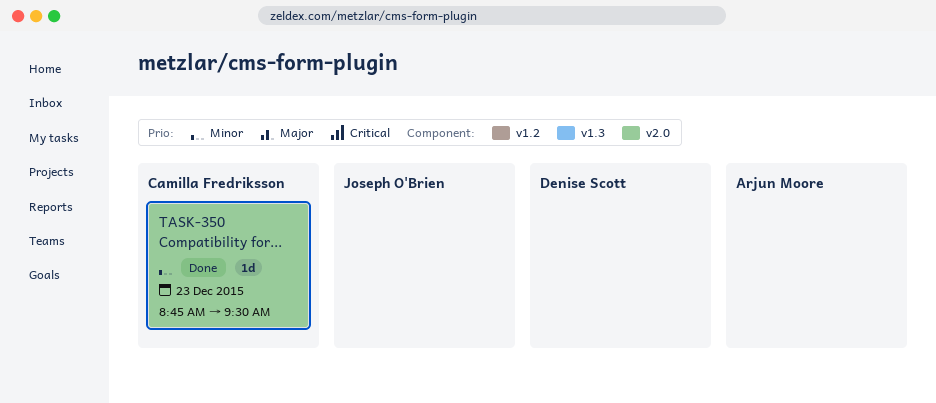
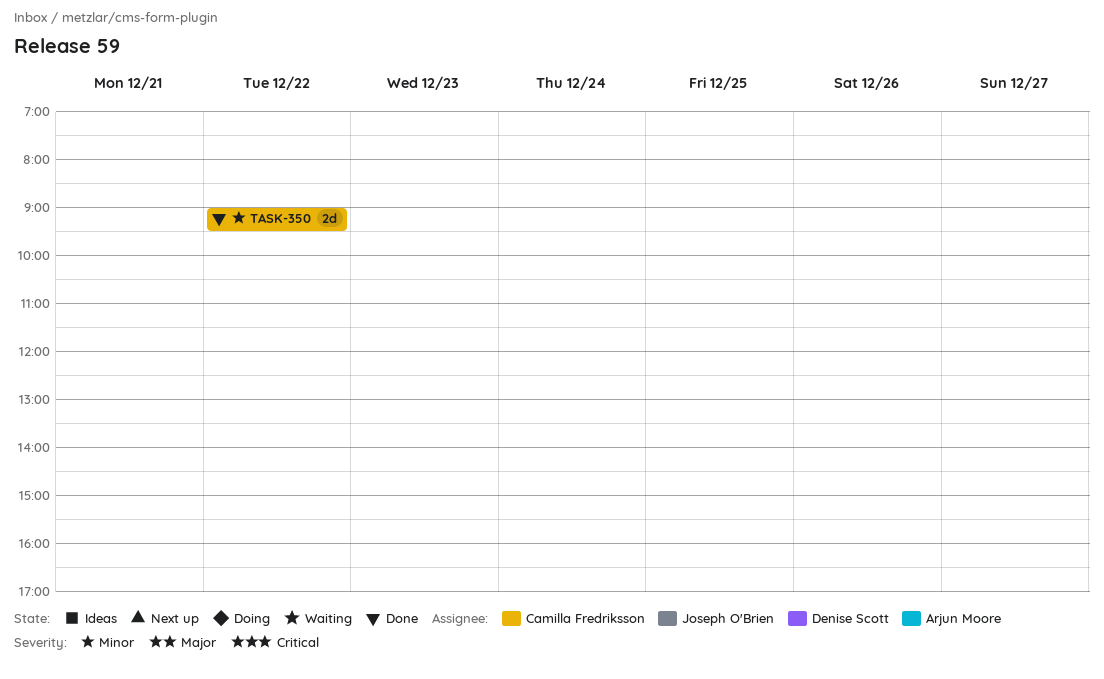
TASK-350, estimate: 1d -> 2d
TASK-350, day: Dec 23 -> Dec 22
TASK-350, begins: 08:45 -> 09:00

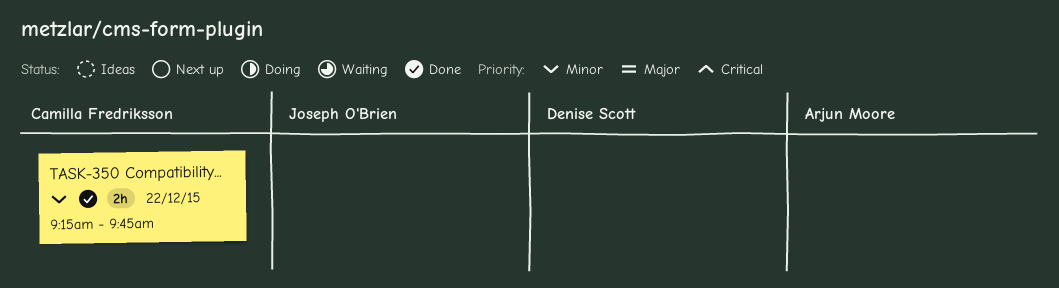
TASK-350, estimate: 2d -> 2h
TASK-350, begins: 09:00 -> 09:15
TASK-350, ends: 09:30 -> 09:45

